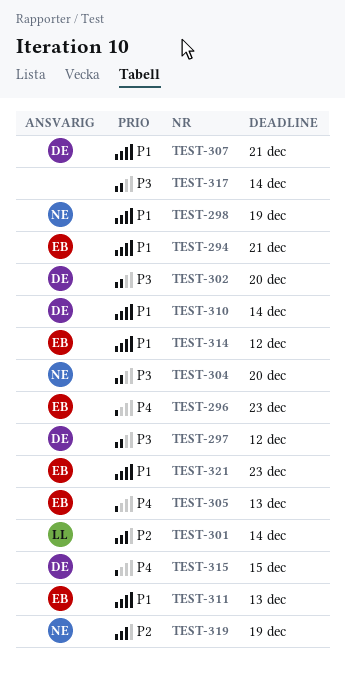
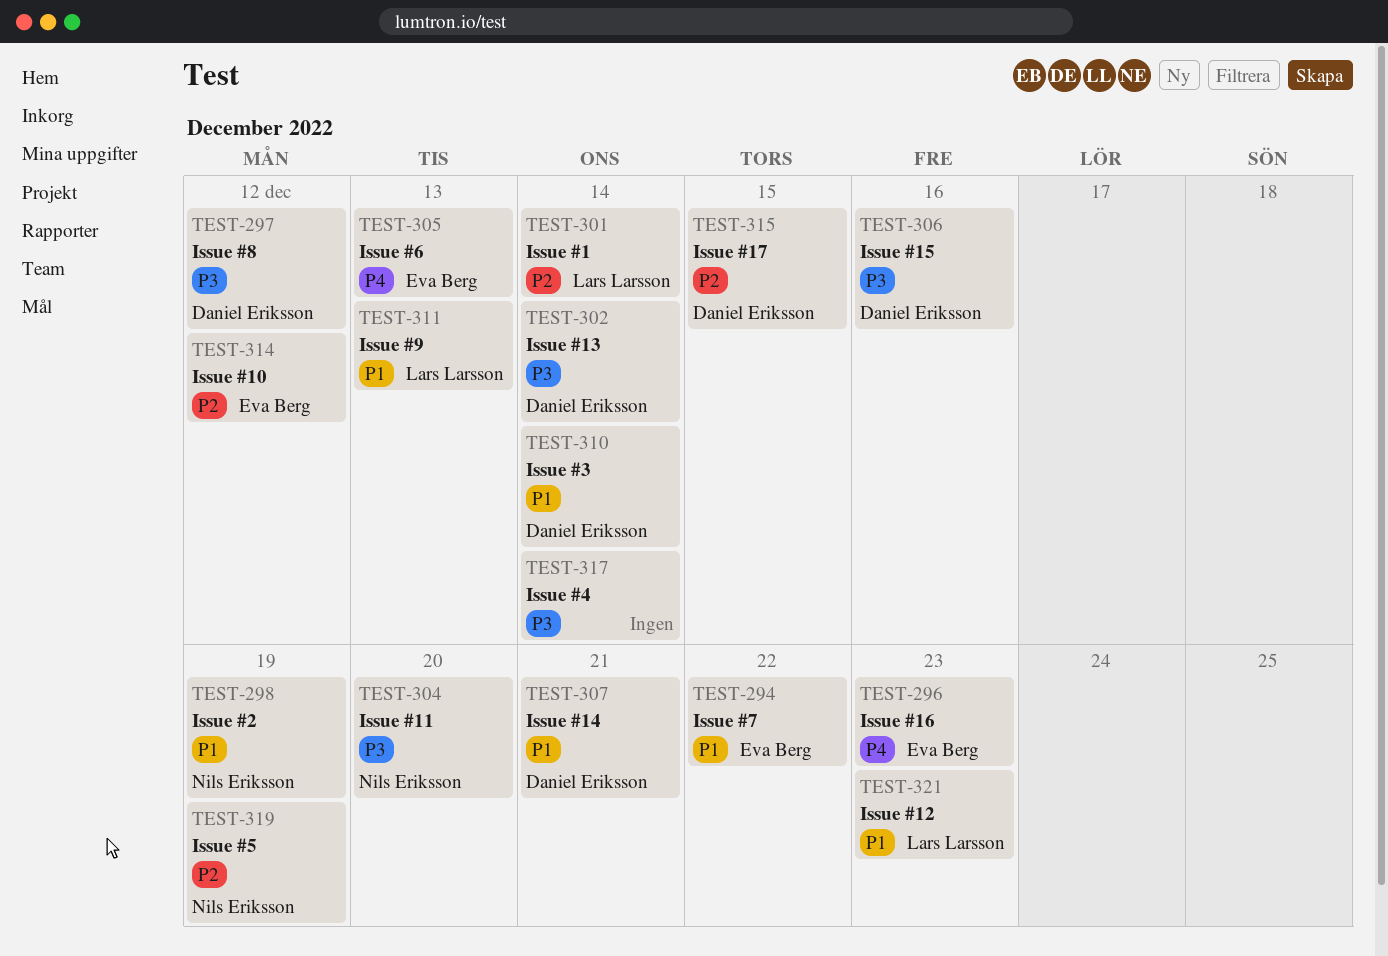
TEST-294, due: Dec 21 -> Dec 22
TEST-302, due: Dec 20 -> Dec 14
TEST-306: none -> present
TEST-311, owner: Eva Berg -> Lars Larsson
TEST-314, priority: P1 -> P2
TEST-315, priority: P4 -> P2
TEST-321, owner: Eva Berg -> Lars Larsson

